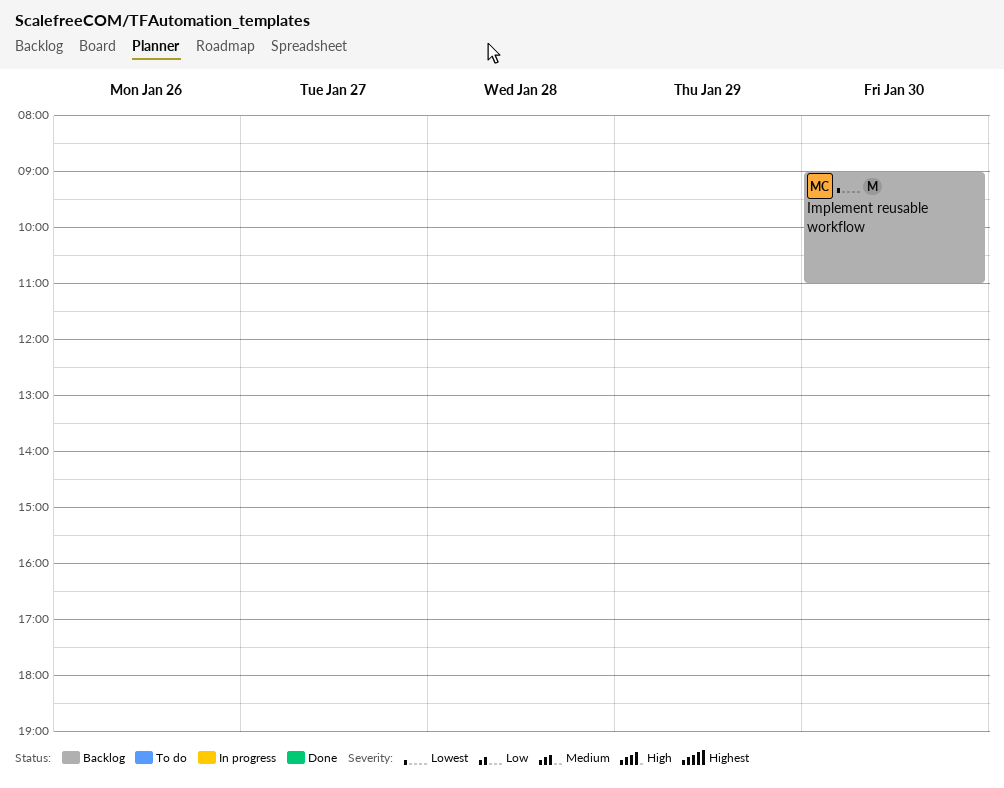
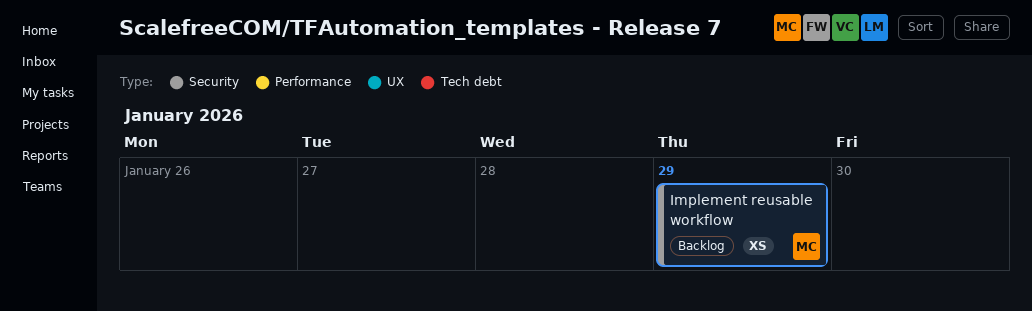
Implement reusable workflow, estimate: M -> XS
Implement reusable workflow, day: Jan 30 -> Jan 29

